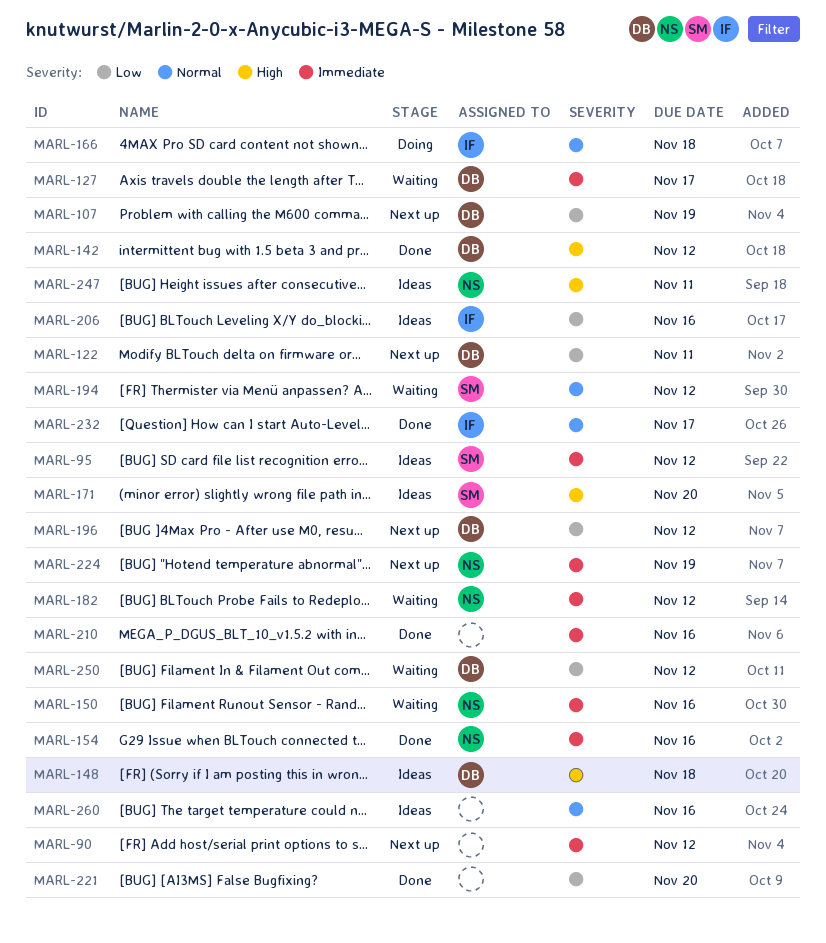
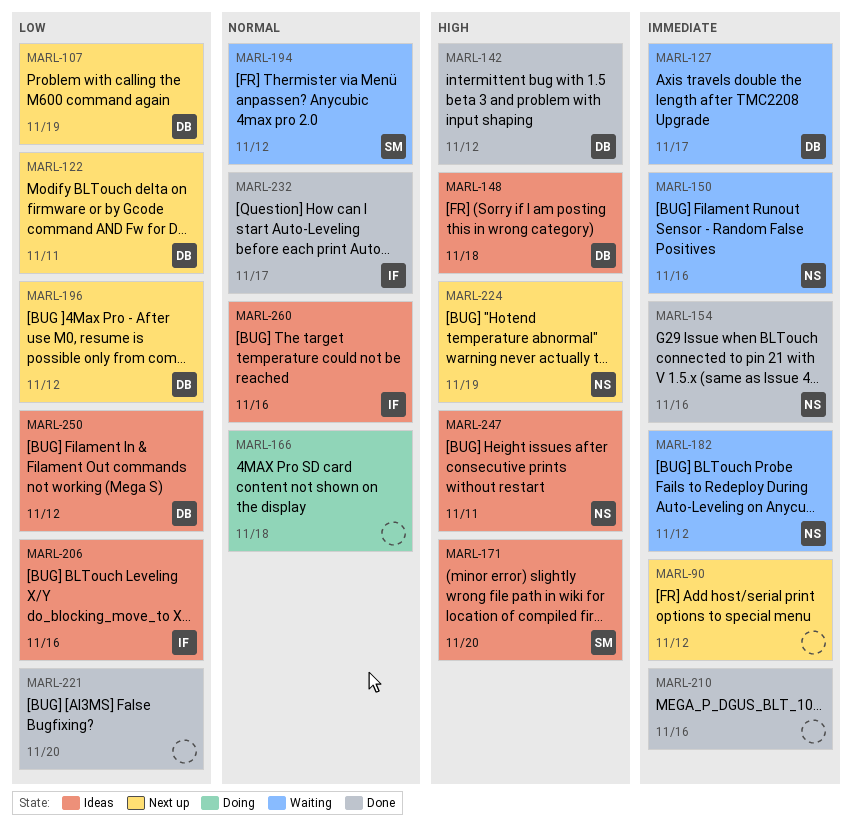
MARL-95: present -> none
MARL-166, owner: IF -> none
MARL-224, priority: Immediate -> High
MARL-250, status: Waiting -> Ideas
MARL-260, owner: none -> IF

